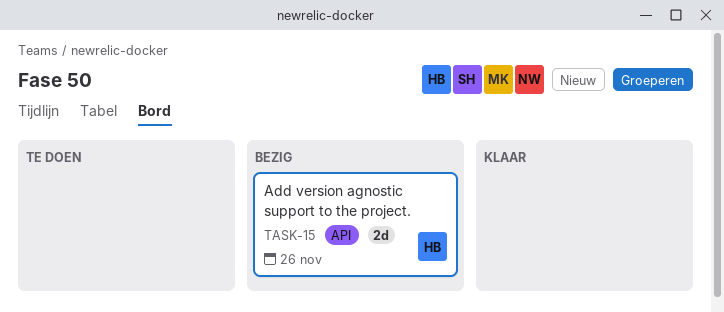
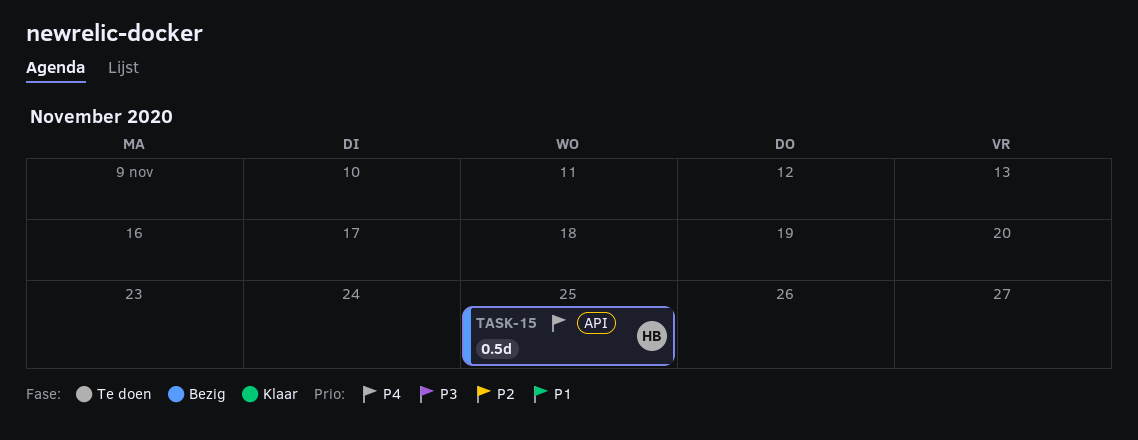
TASK-15, estimate: 2d -> 0.5d
TASK-15, due: Nov 26 -> Nov 25

